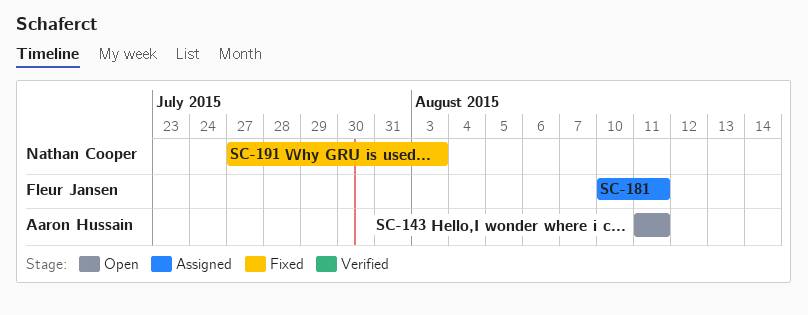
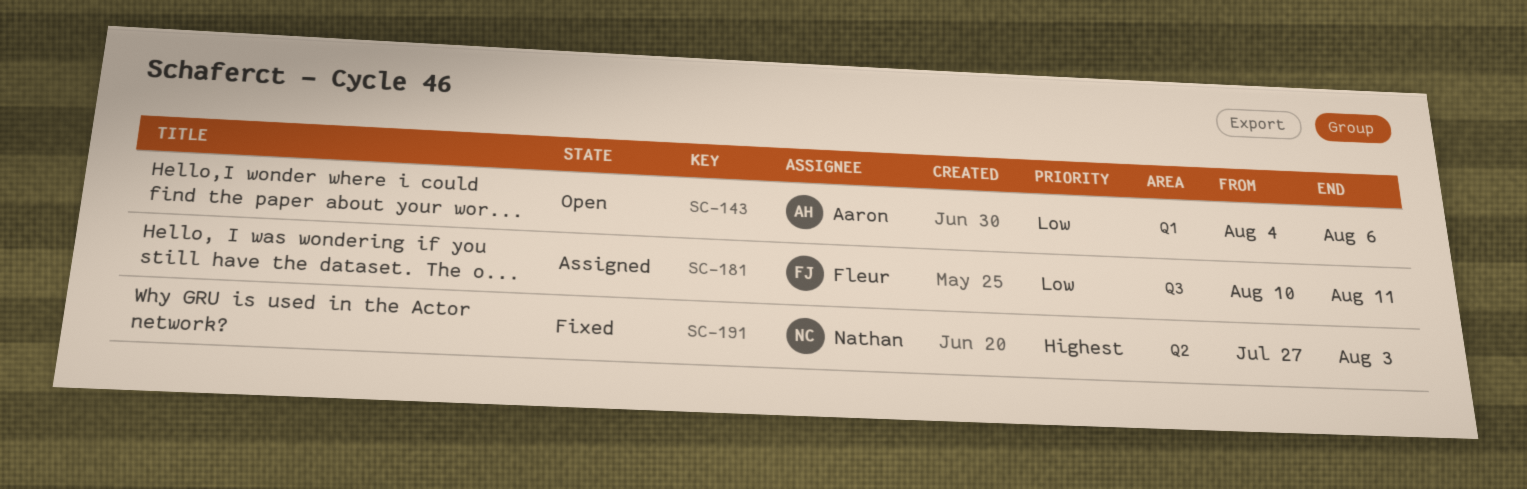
SC-143, start: Aug 11 -> Aug 4
SC-143, due: Aug 11 -> Aug 6

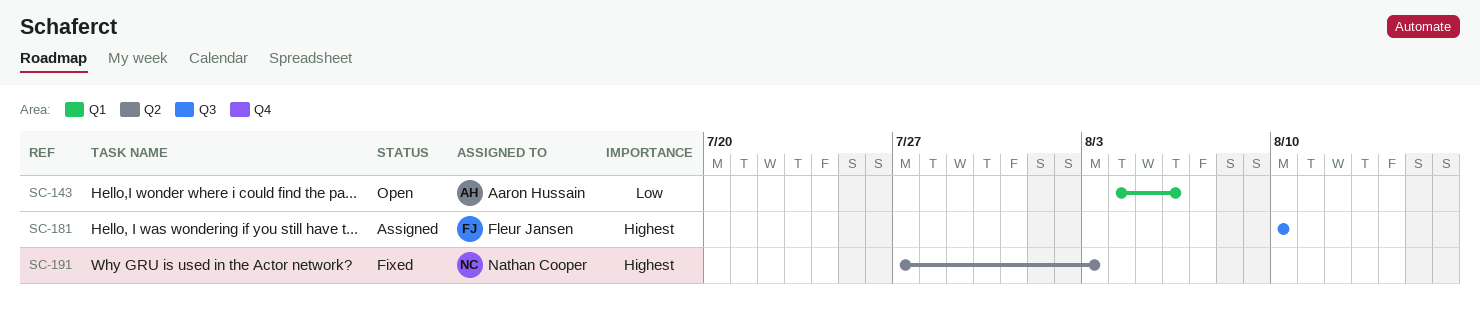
SC-181, priority: Low -> Highest
SC-181, due: Aug 11 -> Aug 10

